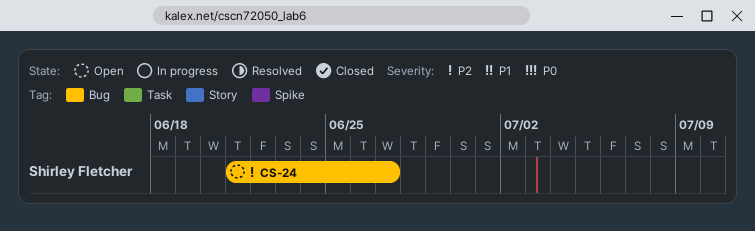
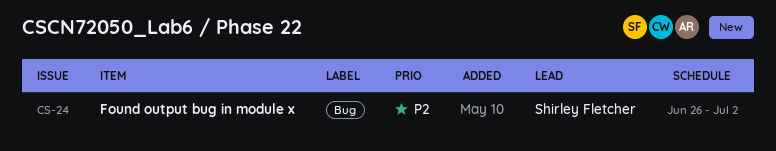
CS-24, start: Jun 21 -> Jun 26
CS-24, due: Jun 27 -> Jul 2

